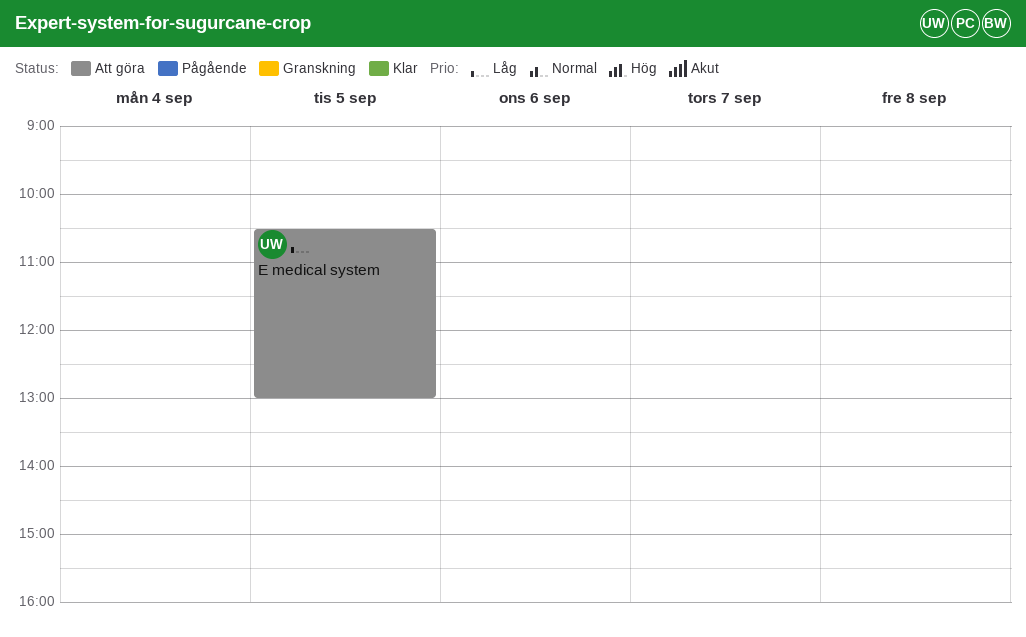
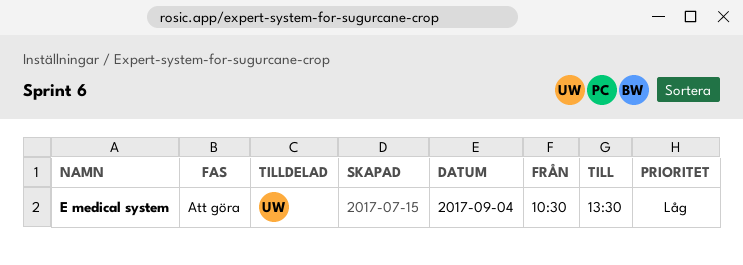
E medical system, day: Sep 5 -> Sep 4
E medical system, ends: 13:00 -> 13:30

